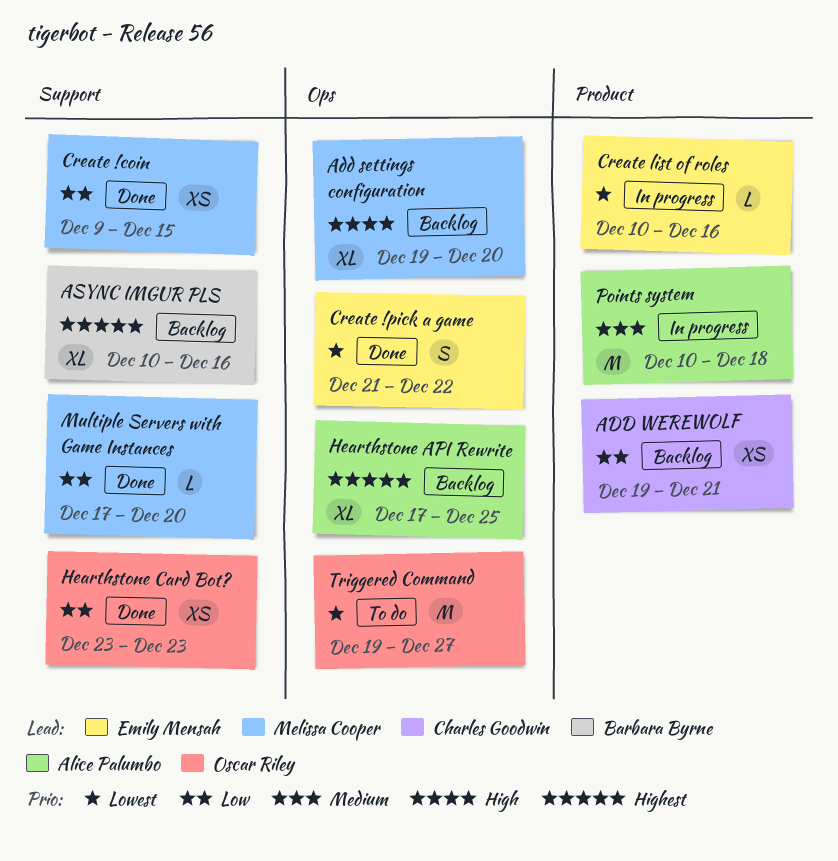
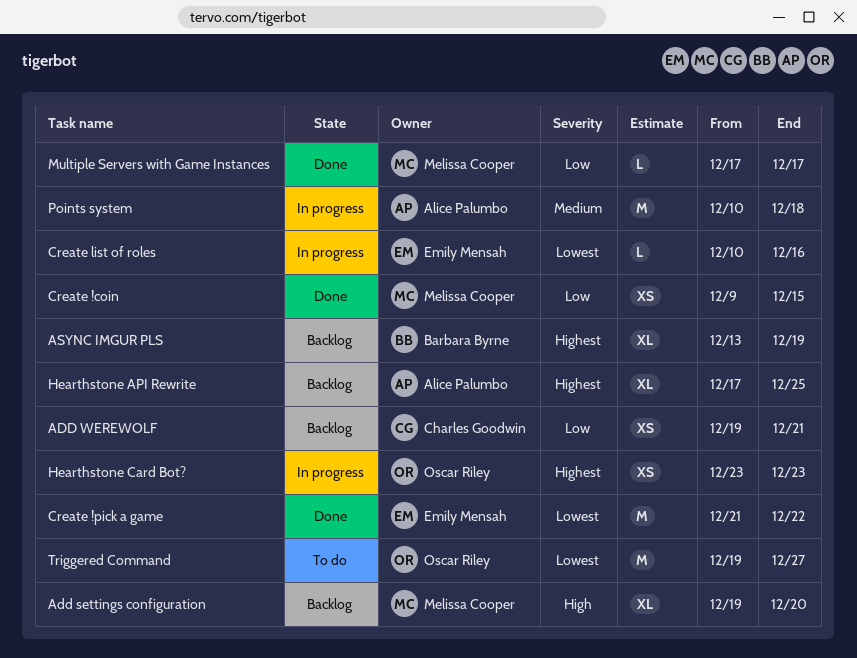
ASYNC IMGUR PLS, start: Dec 10 -> Dec 13
ASYNC IMGUR PLS, due: Dec 16 -> Dec 19
Create !pick a game, estimate: S -> M
Hearthstone Card Bot?, status: Done -> In progress
Hearthstone Card Bot?, priority: Low -> Highest
Multiple Servers with Game Instances, due: Dec 20 -> Dec 17

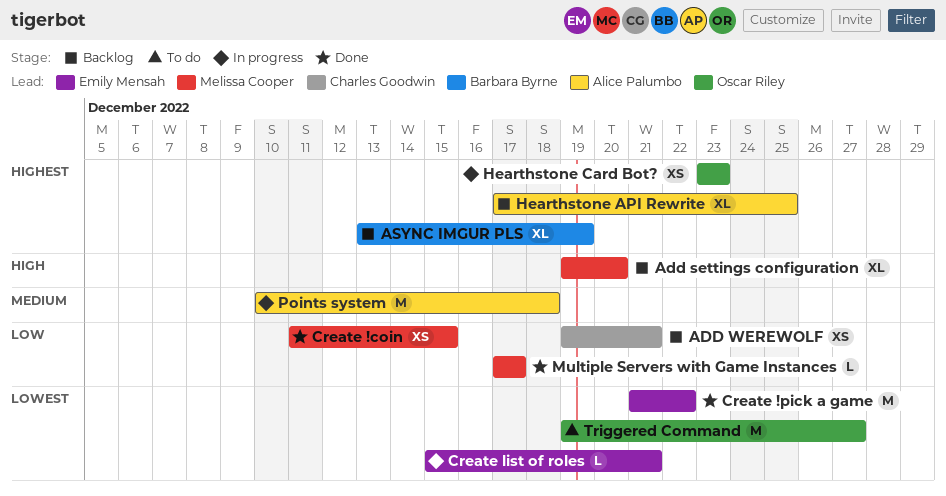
Create !coin, start: Dec 9 -> Dec 11
Create list of roles, start: Dec 10 -> Dec 15
Create list of roles, due: Dec 16 -> Dec 21

